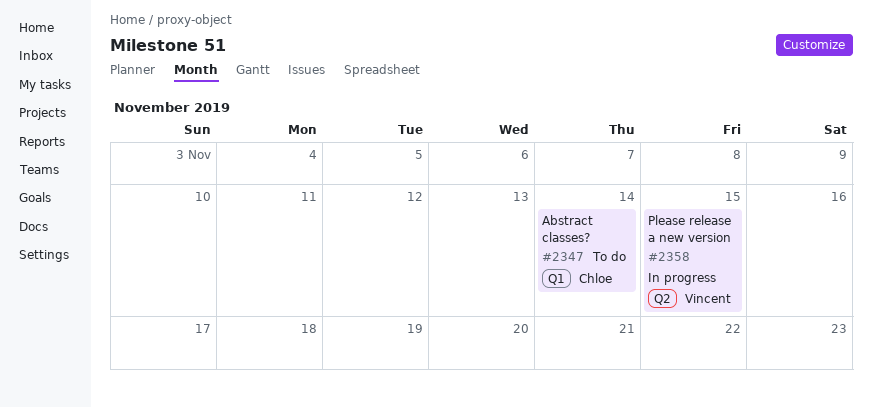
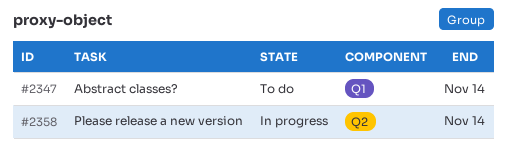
#2358, due: Nov 15 -> Nov 14

